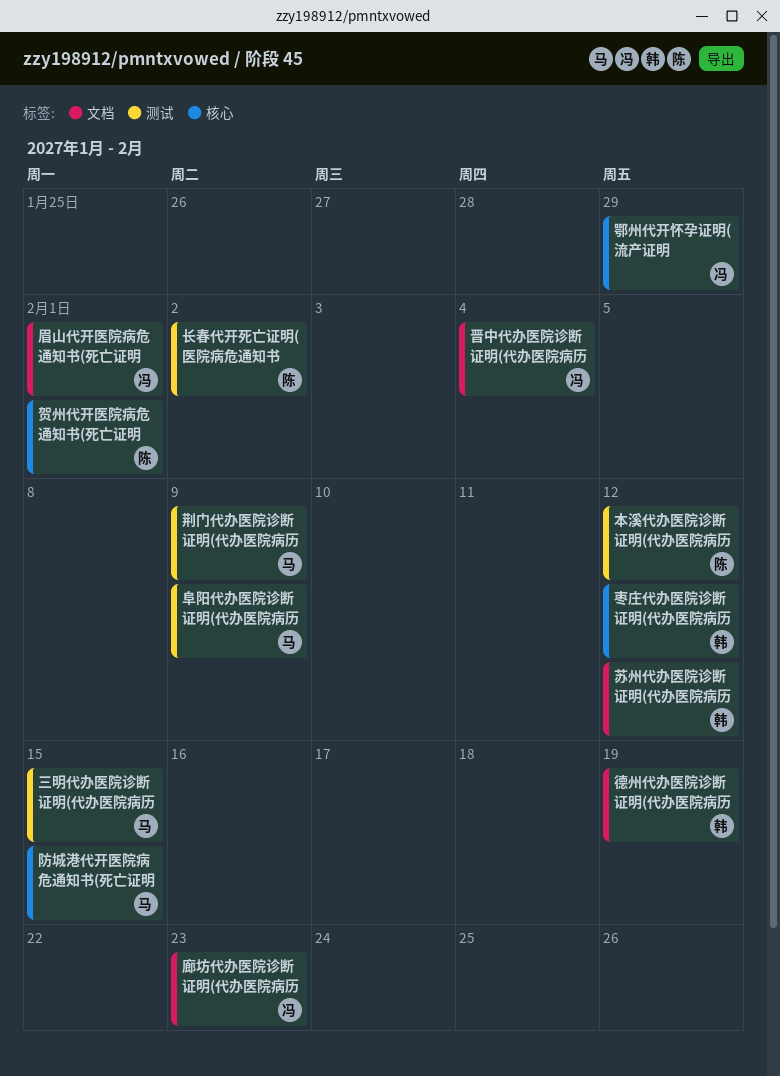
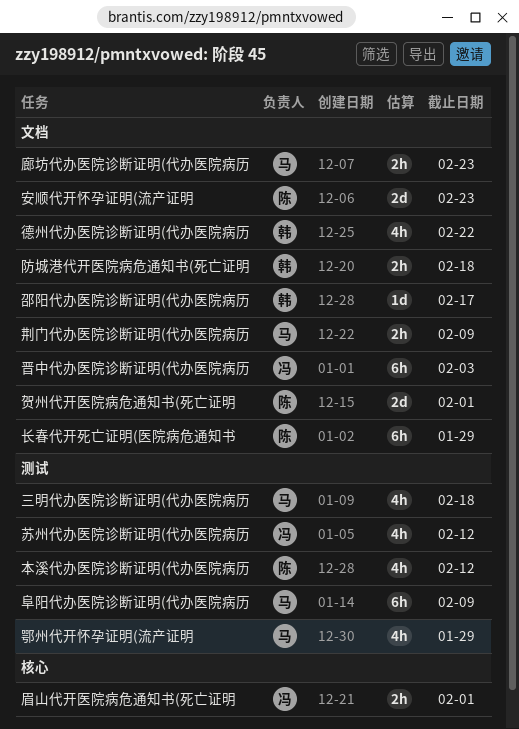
三明代办医院诊断证明(代办医院病历, due: Feb 15 -> Feb 18
安顺代开怀孕证明(流产证明: none -> present
廊坊代办医院诊断证明(代办医院病历, owner: 冯 -> 马
德州代办医院诊断证明(代办医院病历, due: Feb 19 -> Feb 22
晋中代办医院诊断证明(代办医院病历, due: Feb 4 -> Feb 3
枣庄代办医院诊断证明(代办医院病历: present -> none
眉山代开医院病危通知书(死亡证明, label: 文档 -> 核心
苏州代办医院诊断证明(代办医院病历, owner: 韩 -> 冯
苏州代办医院诊断证明(代办医院病历, label: 文档 -> 测试
荆门代办医院诊断证明(代办医院病历, label: 测试 -> 文档
贺州代开医院病危通知书(死亡证明, label: 核心 -> 文档
邵阳代办医院诊断证明(代办医院病历: none -> present
鄂州代开怀孕证明(流产证明, owner: 冯 -> 马
鄂州代开怀孕证明(流产证明, label: 核心 -> 测试
长春代开死亡证明(医院病危通知书, label: 测试 -> 文档
长春代开死亡证明(医院病危通知书, due: Feb 2 -> Jan 29
防城港代开医院病危通知书(死亡证明, owner: 马 -> 韩
防城港代开医院病危通知书(死亡证明, label: 核心 -> 文档
防城港代开医院病危通知书(死亡证明, due: Feb 15 -> Feb 18

